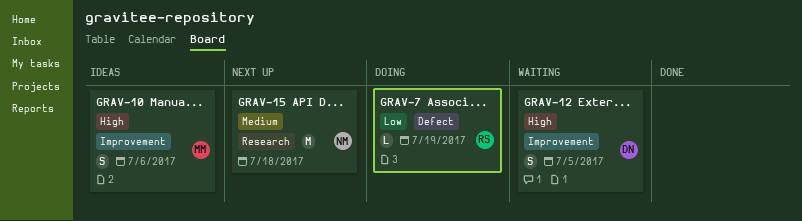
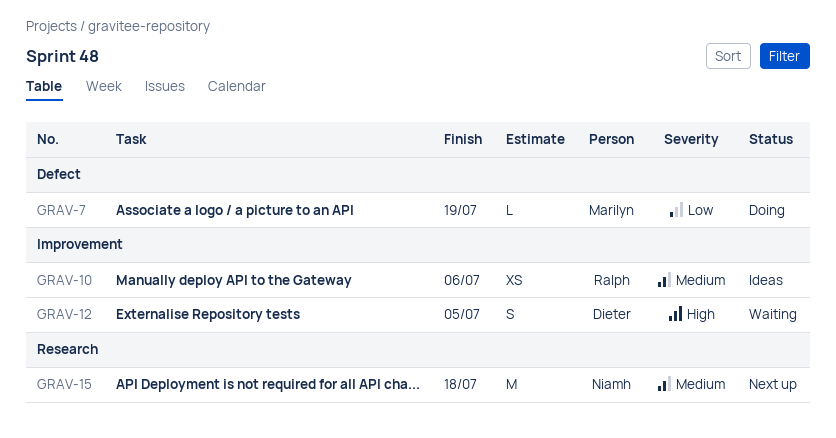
GRAV-7, owner: Ralph -> Marilyn
GRAV-10, owner: Marilyn -> Ralph
GRAV-10, priority: High -> Medium
GRAV-10, estimate: S -> XS

